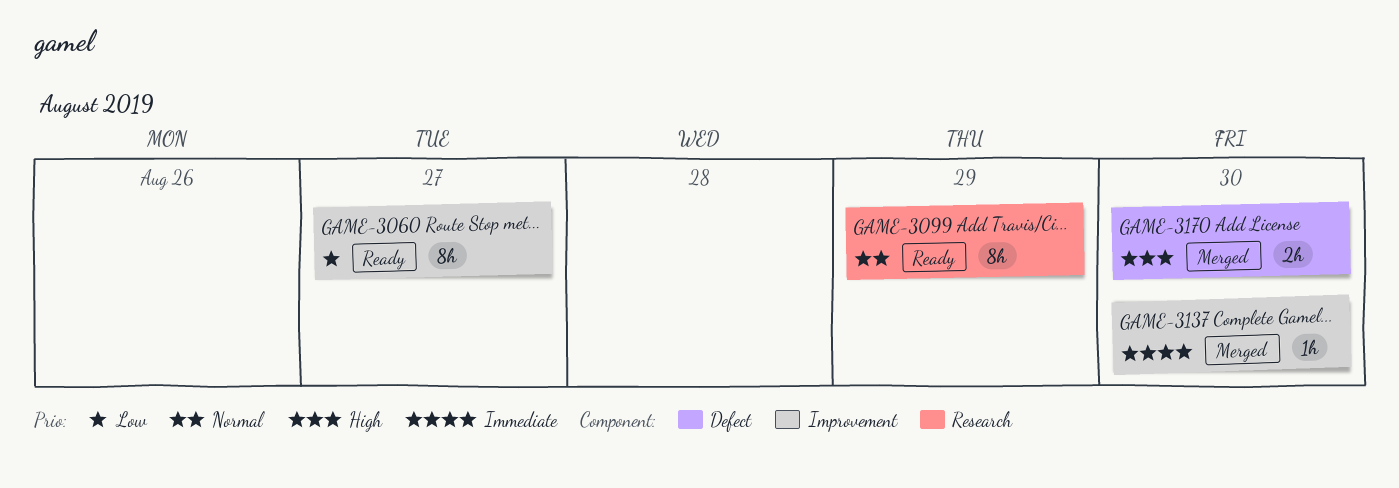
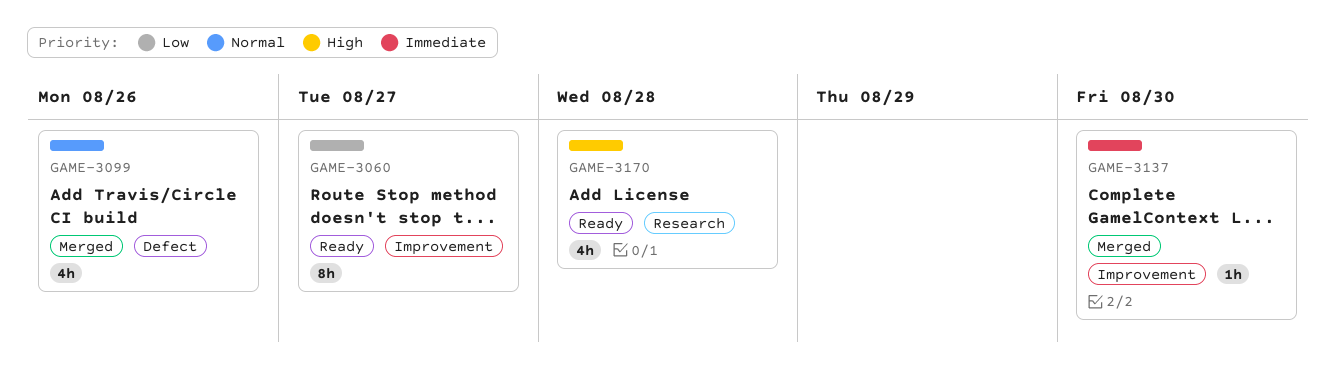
GAME-3099, status: Ready -> Merged
GAME-3099, label: Research -> Defect
GAME-3099, estimate: 8h -> 4h
GAME-3099, due: Aug 29 -> Aug 26
GAME-3170, status: Merged -> Ready
GAME-3170, label: Defect -> Research
GAME-3170, estimate: 2h -> 4h
GAME-3170, due: Aug 30 -> Aug 28

